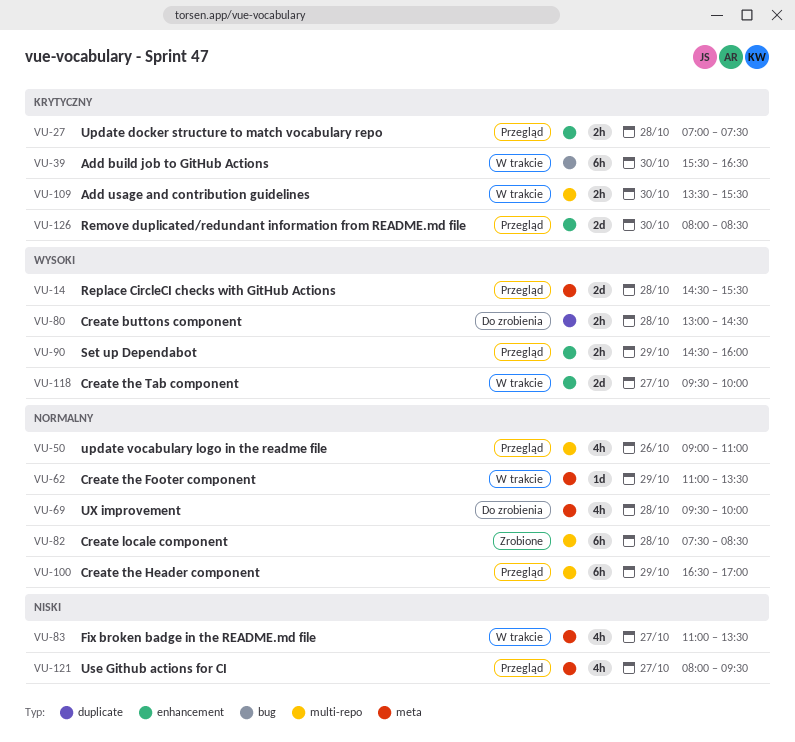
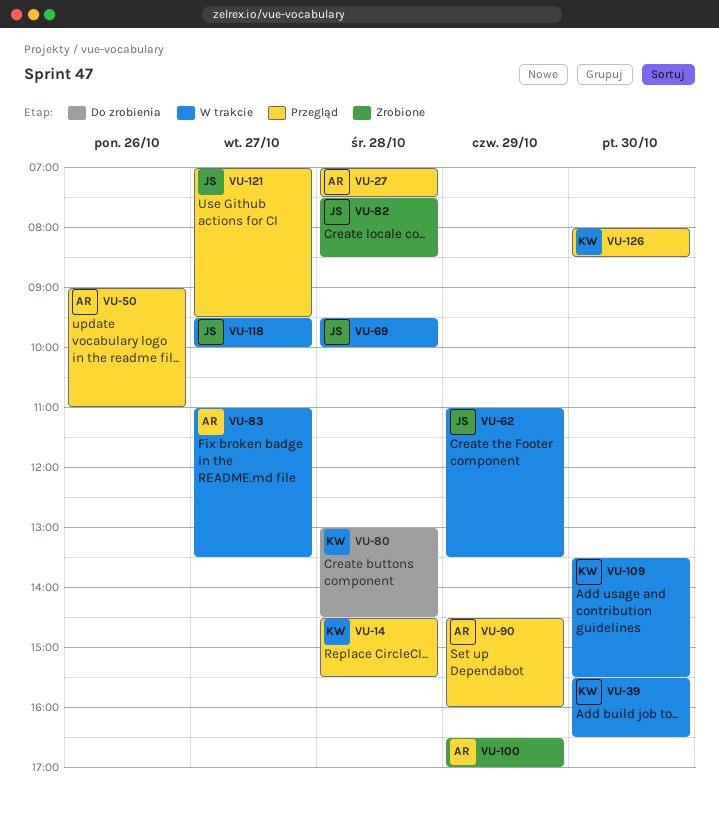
VU-69, status: Do zrobienia -> W trakcie
VU-100, status: Przegląd -> Zrobione
VU-121, begins: 08:00 -> 07:00

